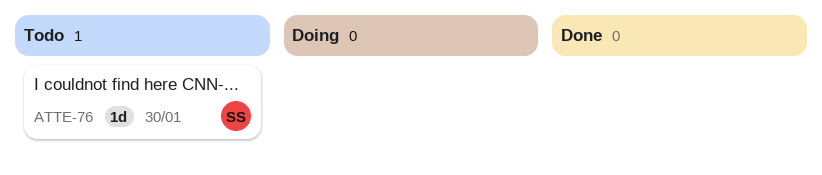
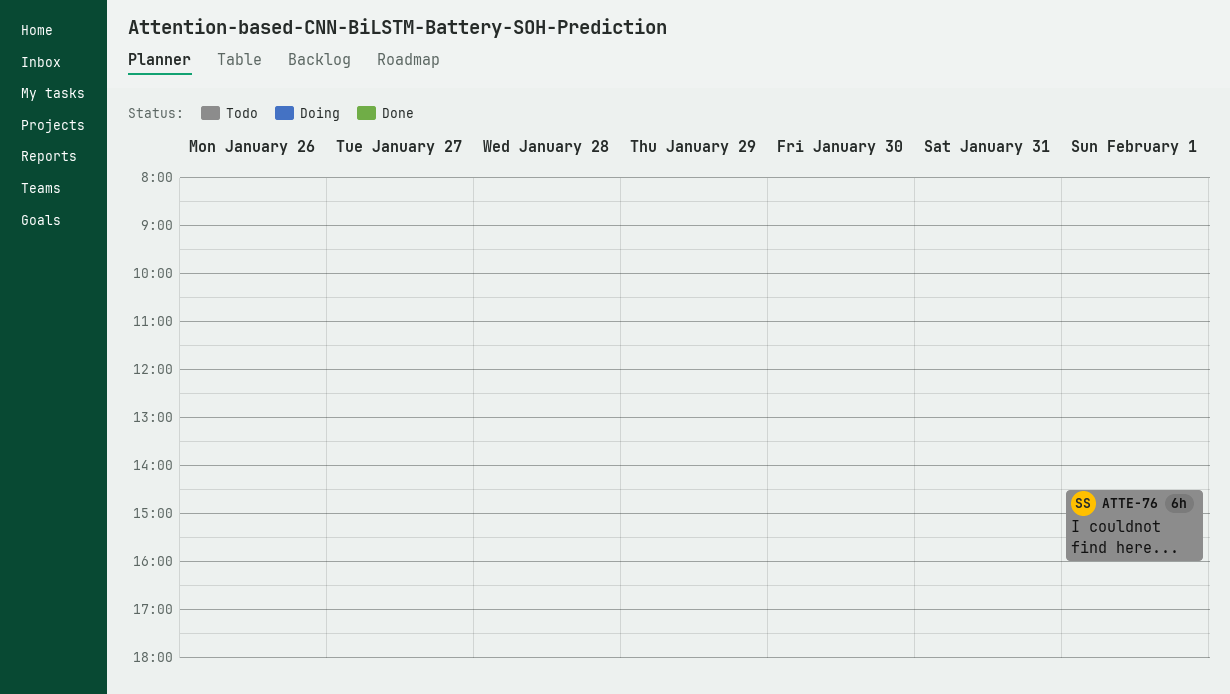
ATTE-76, estimate: 1d -> 6h
ATTE-76, day: Jan 30 -> Feb 1

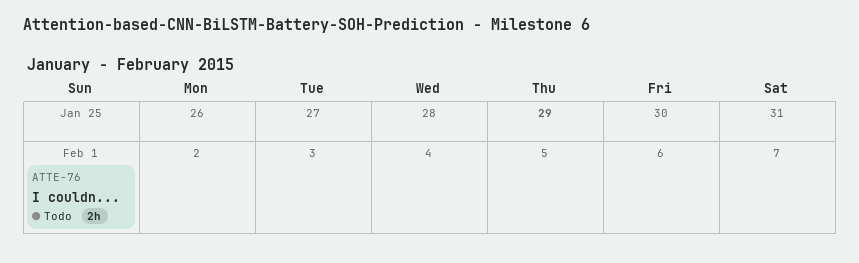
ATTE-76, estimate: 6h -> 2h

